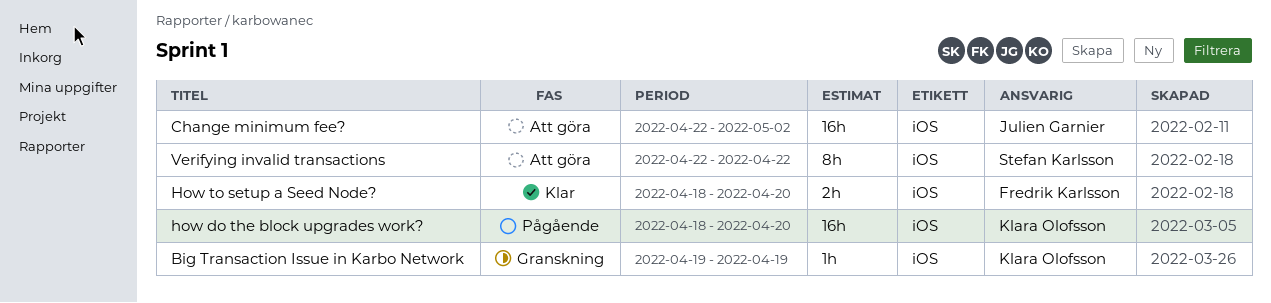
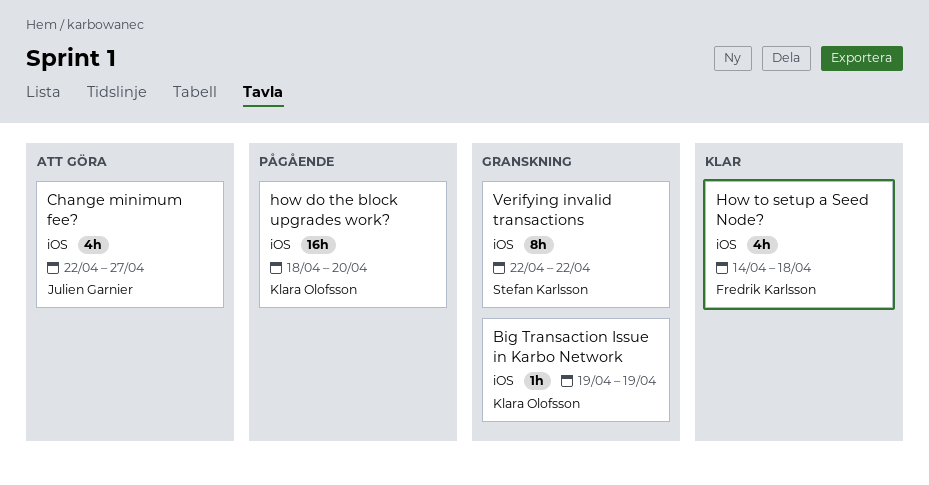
Change minimum fee?, estimate: 16h -> 4h
Change minimum fee?, due: May 2 -> Apr 27
How to setup a Seed Node?, estimate: 2h -> 4h
How to setup a Seed Node?, start: Apr 18 -> Apr 14
How to setup a Seed Node?, due: Apr 20 -> Apr 18
Verifying invalid transactions, status: Att göra -> Granskning

